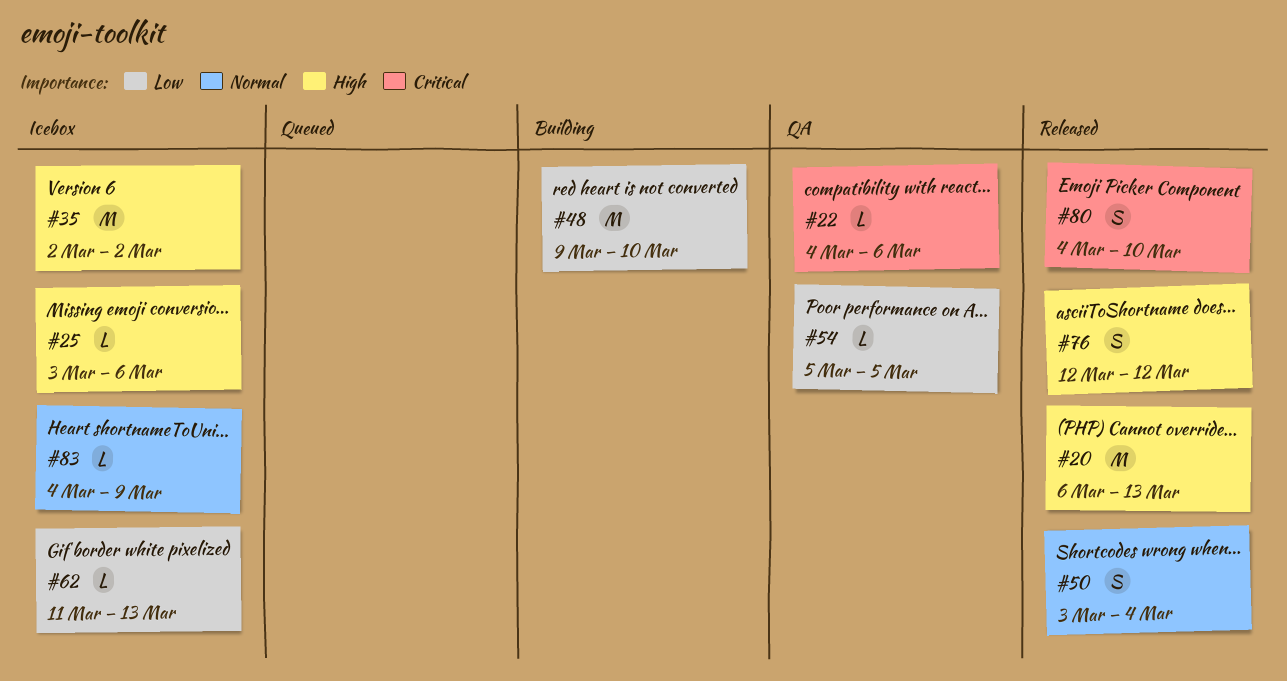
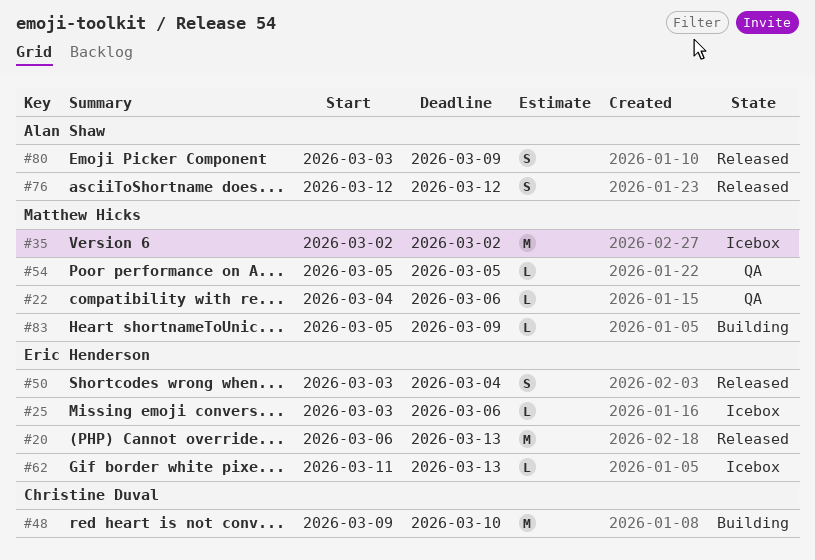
#80, start: Mar 4 -> Mar 3
#80, due: Mar 10 -> Mar 9
#83, status: Icebox -> Building
#83, start: Mar 4 -> Mar 5

